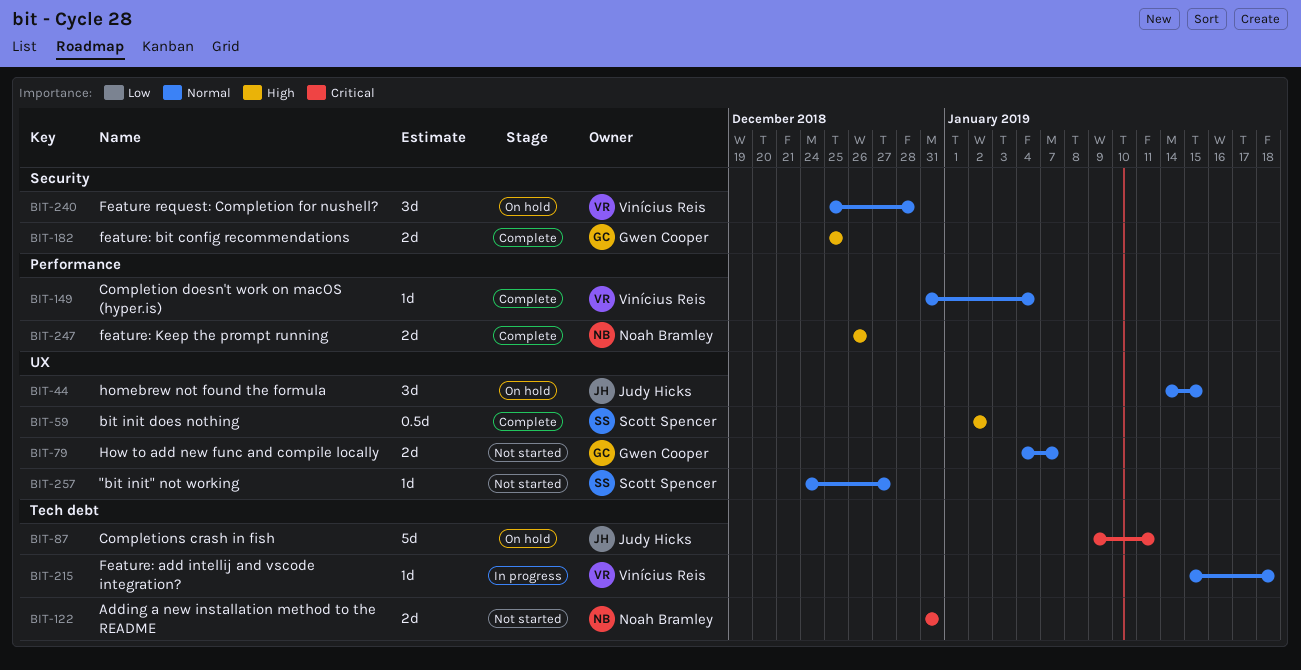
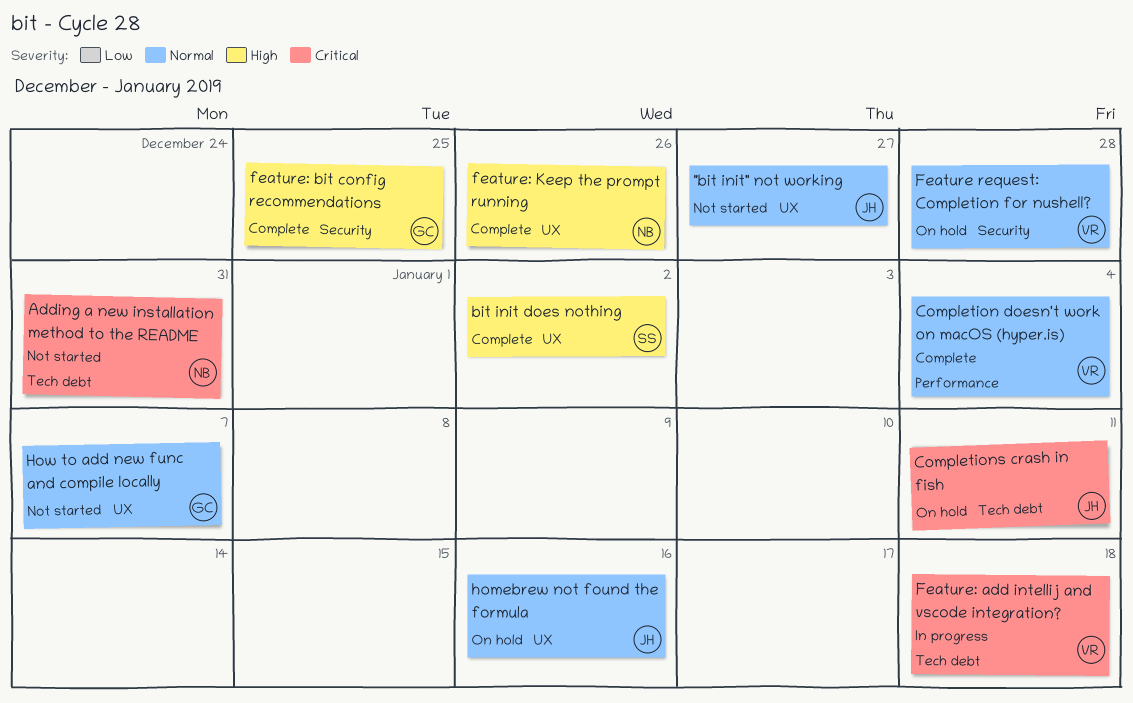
"bit init" not working, owner: Scott Spencer -> Judy Hicks
Feature: add intellij and vscode integration?, priority: Normal -> Critical
feature: Keep the prompt running, label: Performance -> UX
homebrew not found the formula, due: Jan 15 -> Jan 16

